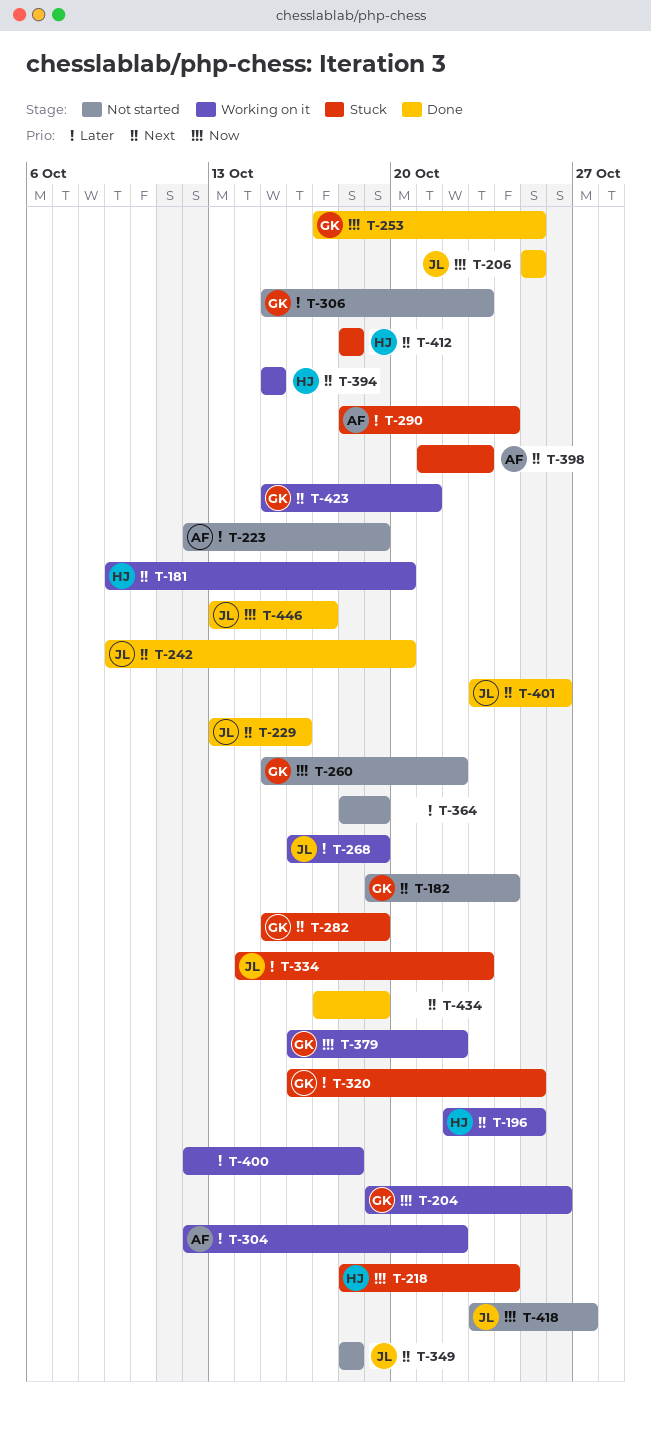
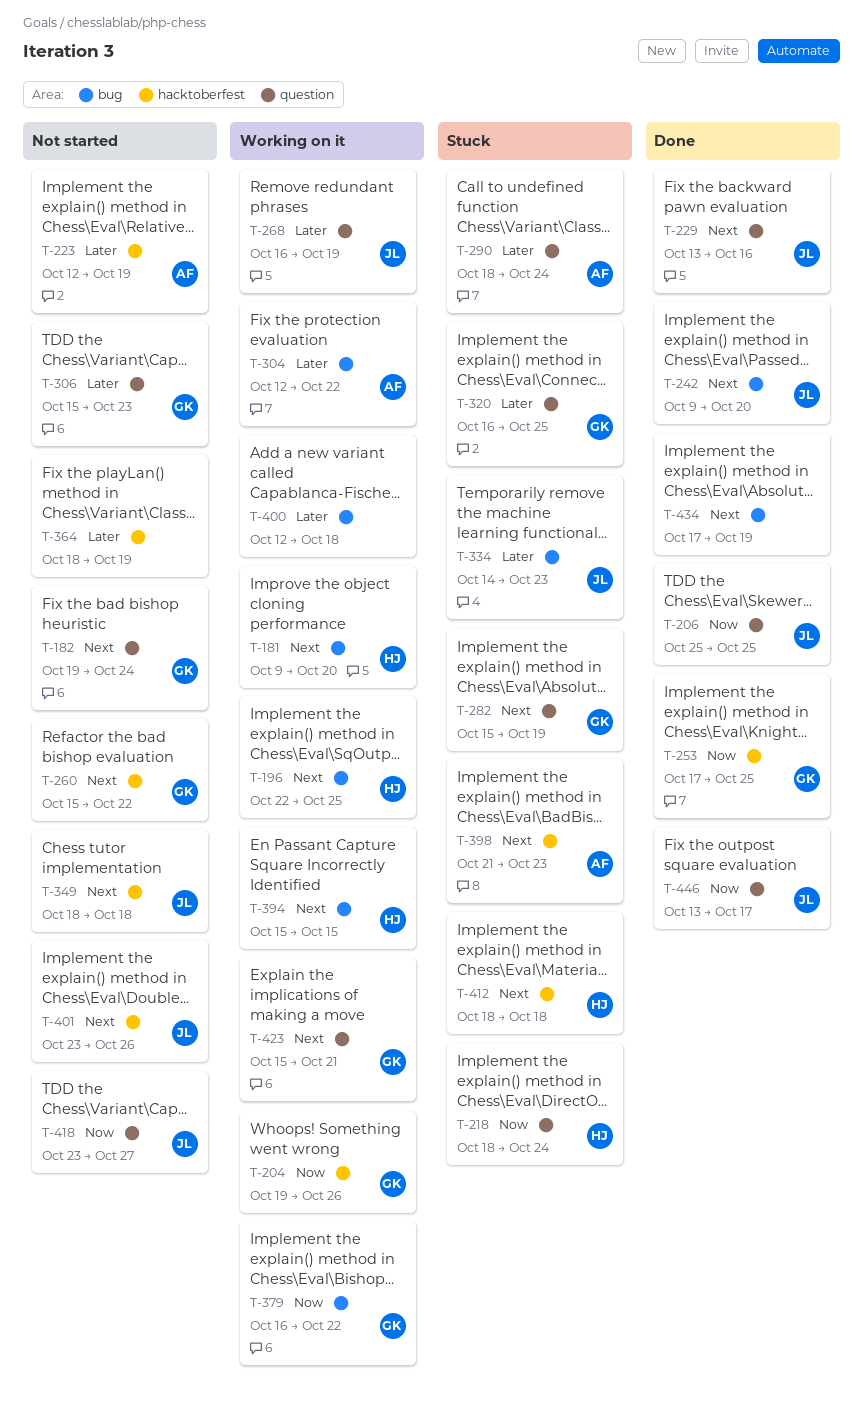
T-260, priority: Now -> Next
T-401, status: Done -> Not started

